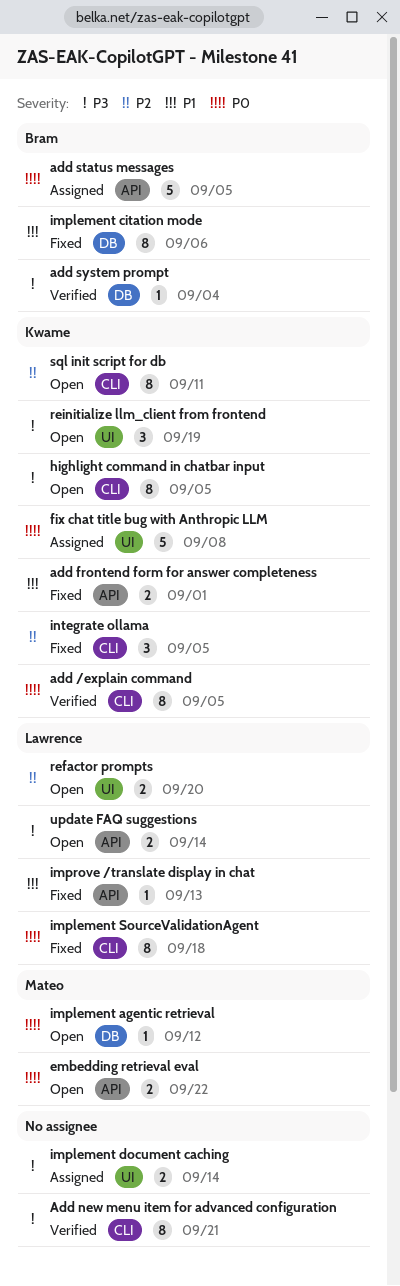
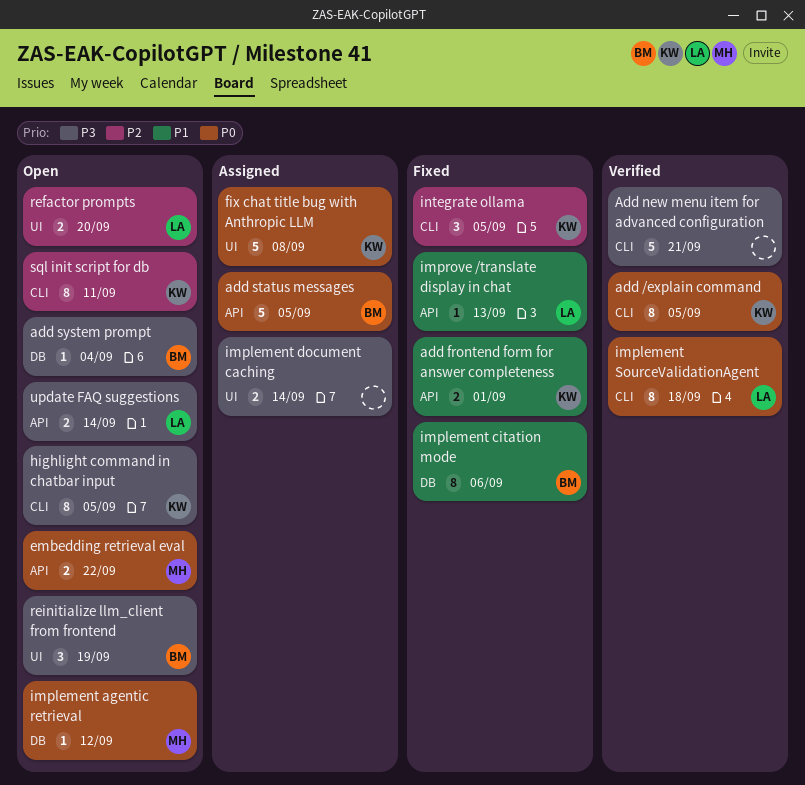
Add new menu item for advanced configuration, estimate: 8 -> 5
add system prompt, status: Verified -> Open
implement SourceValidationAgent, status: Fixed -> Verified
reinitialize llm_client from frontend, owner: Kwame -> Bram

